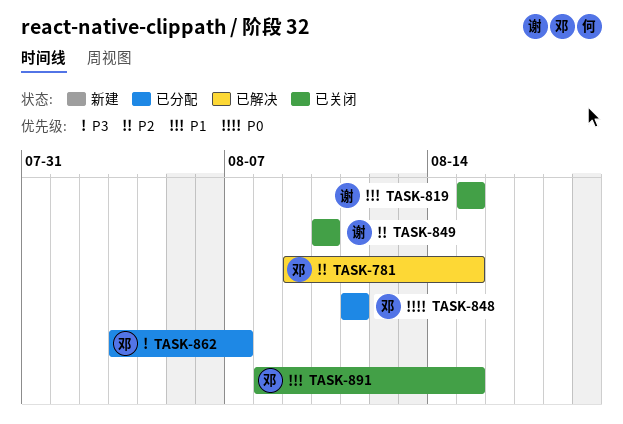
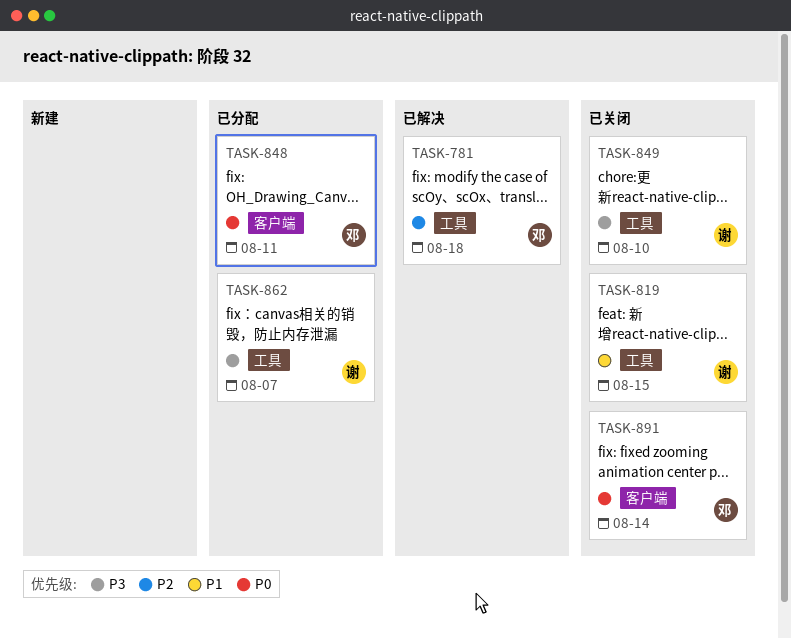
TASK-781, due: Aug 15 -> Aug 18
TASK-849, priority: P2 -> P3
TASK-862, owner: 邓 -> 谢
TASK-891, priority: P1 -> P0
TASK-891, due: Aug 15 -> Aug 14

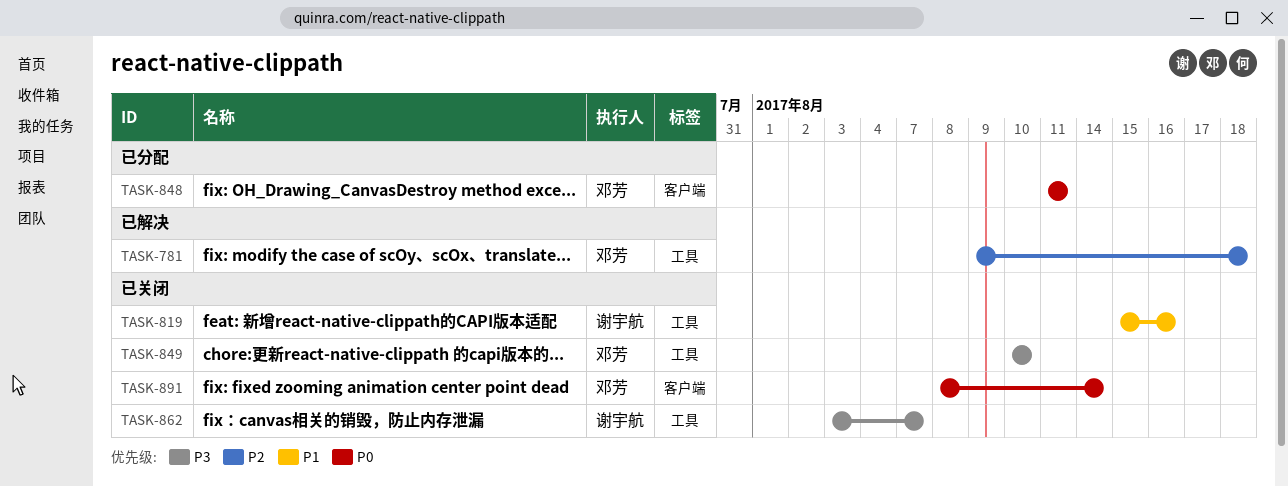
TASK-819, due: Aug 15 -> Aug 16
TASK-849, owner: 谢宇航 -> 邓芳
TASK-862, status: 已分配 -> 已关闭

